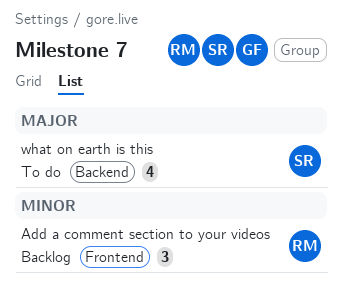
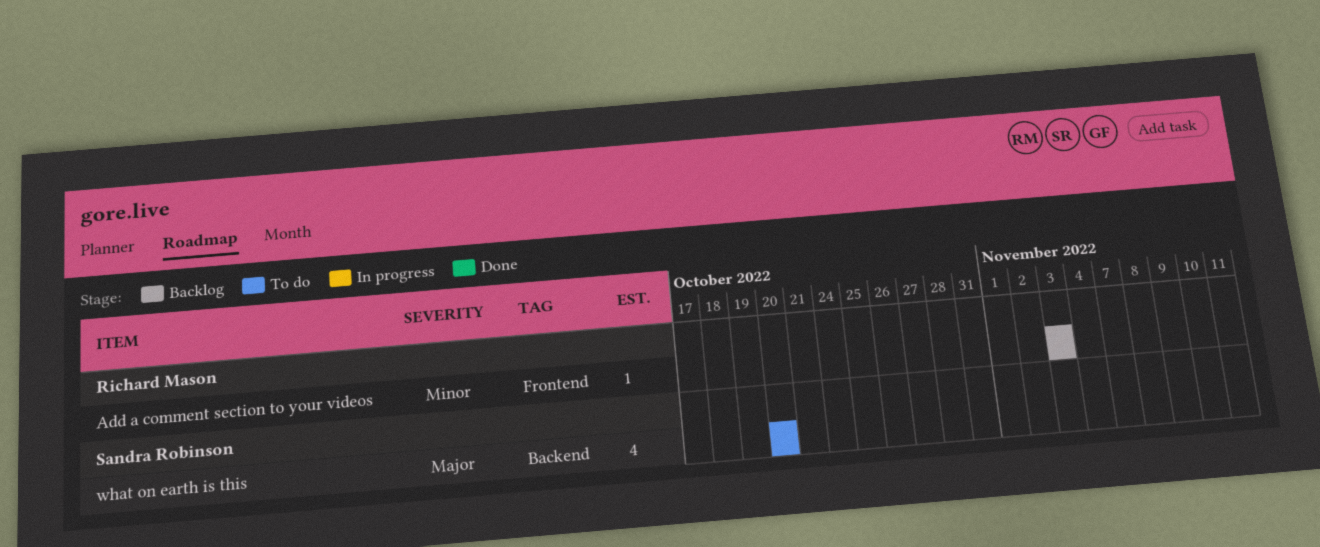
Add a comment section to your videos, estimate: 3 -> 1

